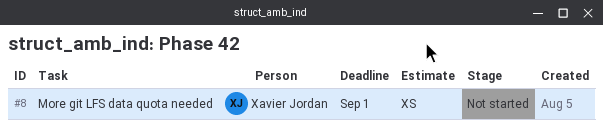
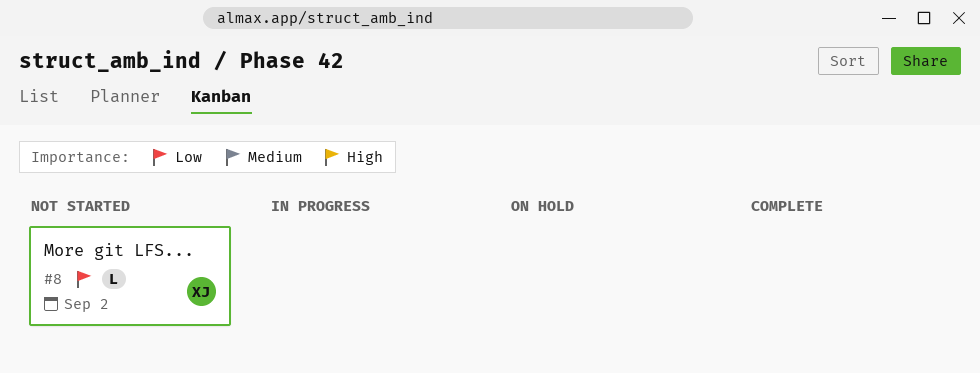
#8, estimate: XS -> L
#8, due: Sep 1 -> Sep 2

